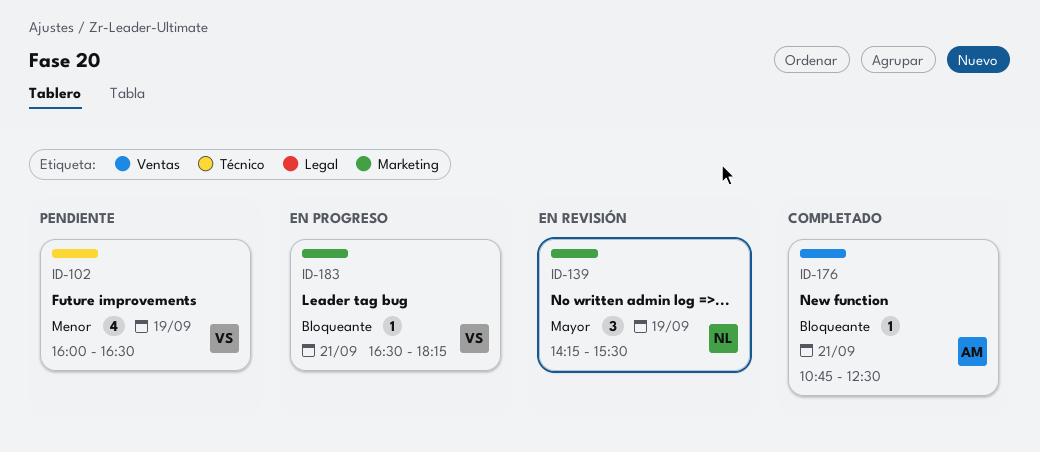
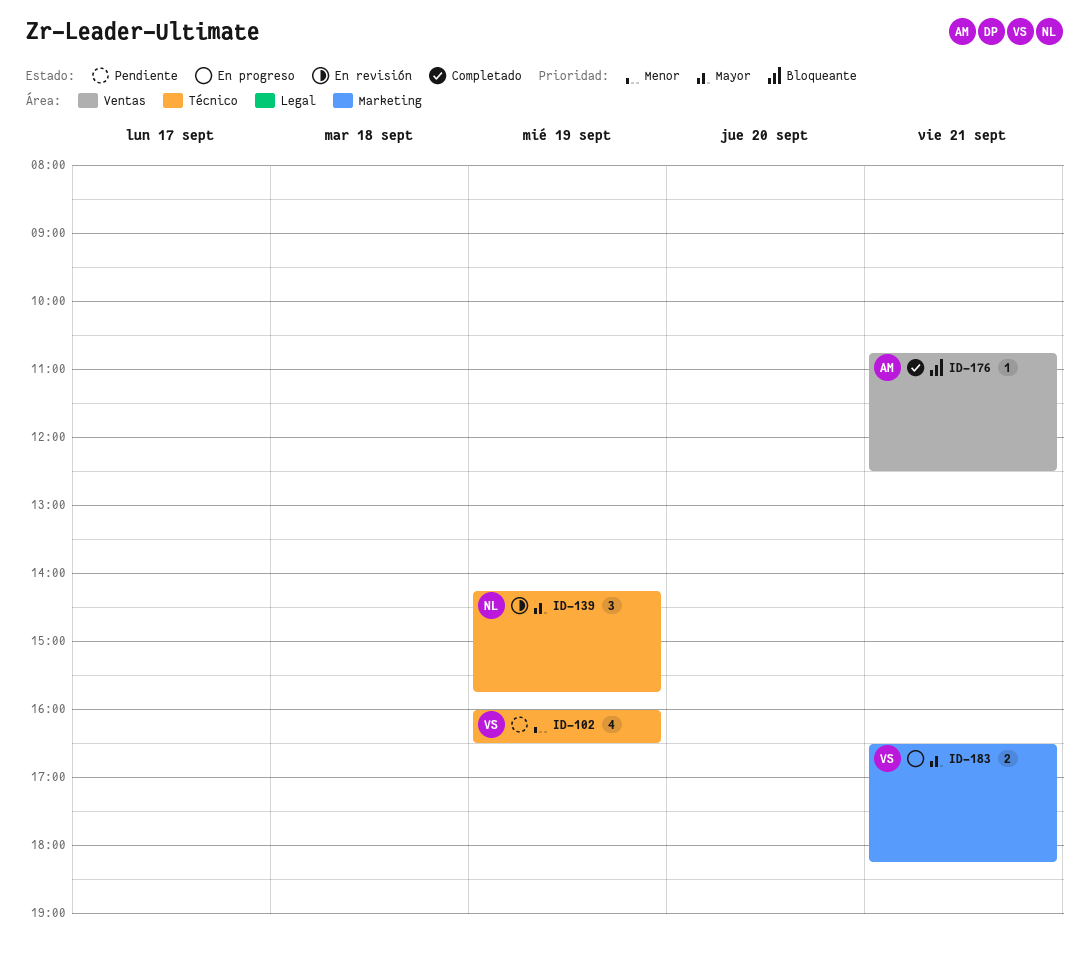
ID-139, label: Marketing -> Técnico
ID-139, ends: 15:30 -> 15:45
ID-183, priority: Bloqueante -> Mayor
ID-183, estimate: 1 -> 2

